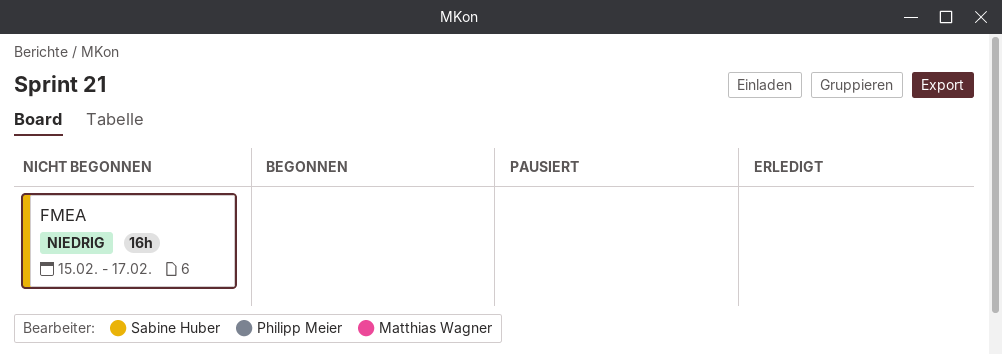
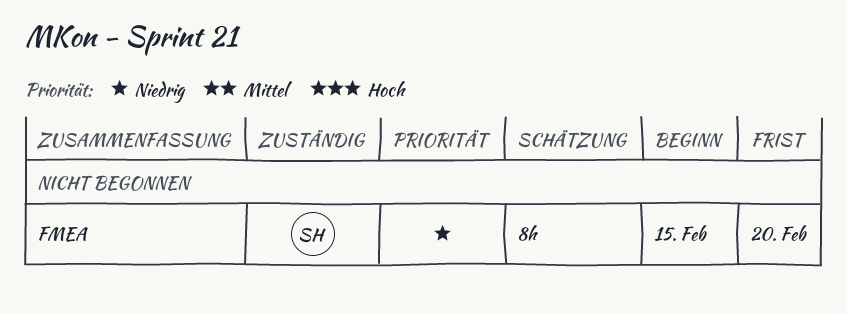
FMEA, estimate: 16h -> 8h
FMEA, due: Feb 17 -> Feb 20

